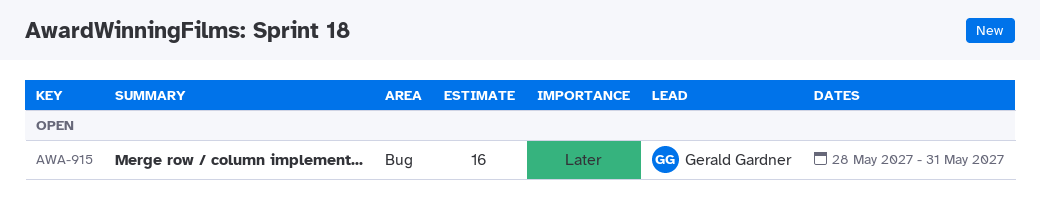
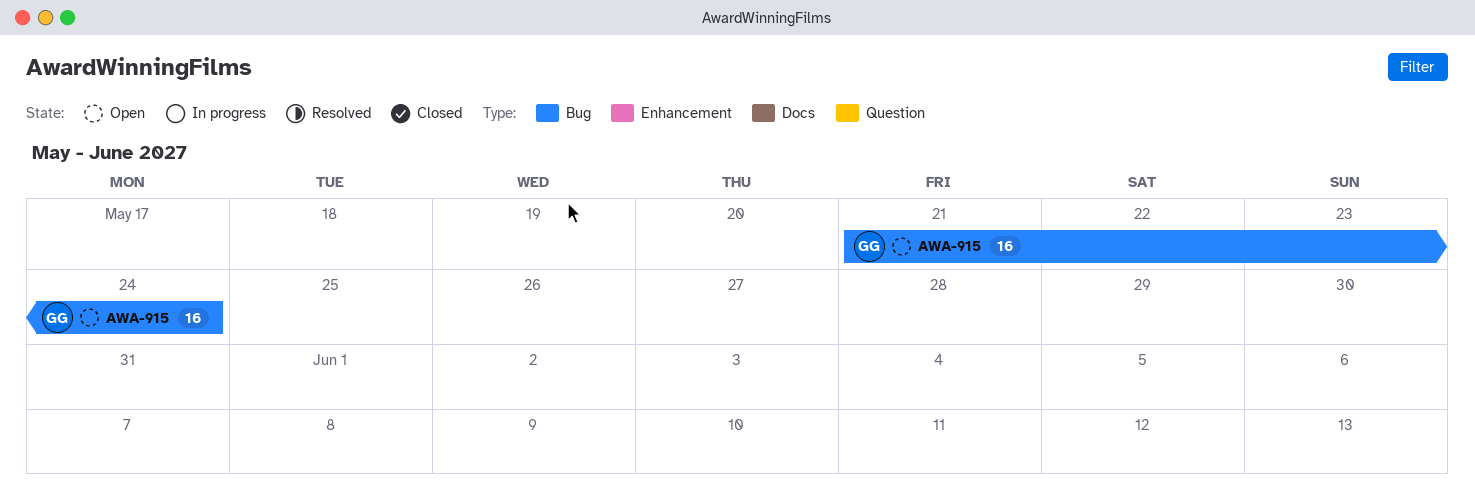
AWA-915, start: May 28 -> May 21
AWA-915, due: May 31 -> May 24

